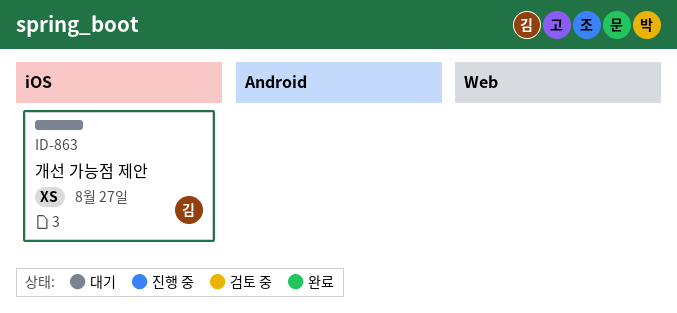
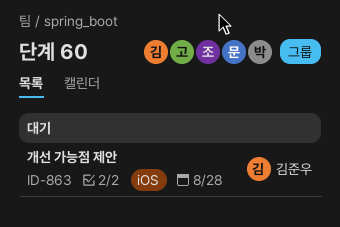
ID-863, due: Aug 27 -> Aug 28

